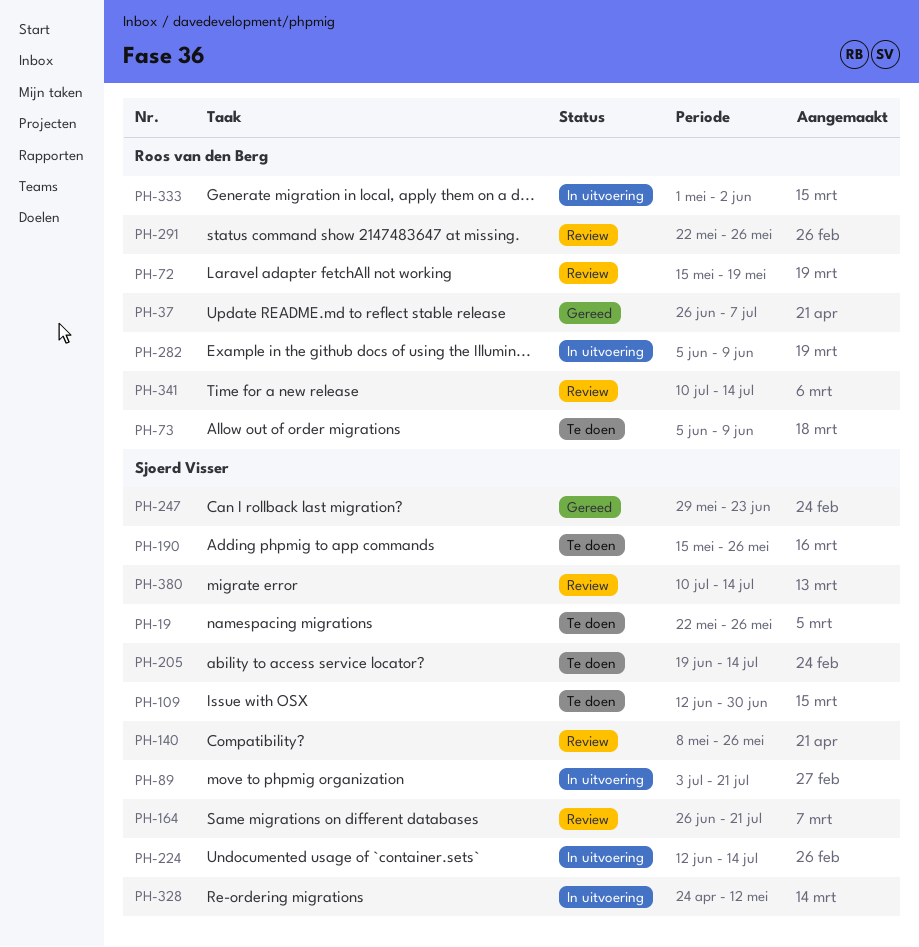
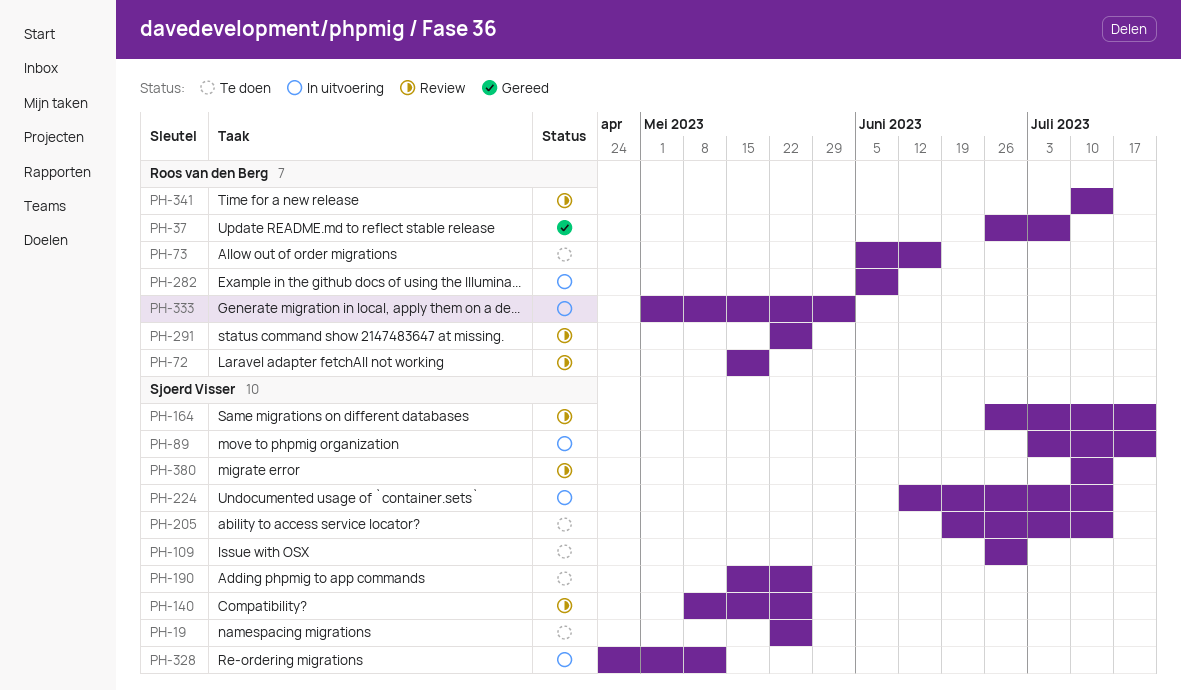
PH-73, due: Jun 9 -> Jun 16
PH-109, start: Jun 12 -> Jun 26
PH-247: present -> none

